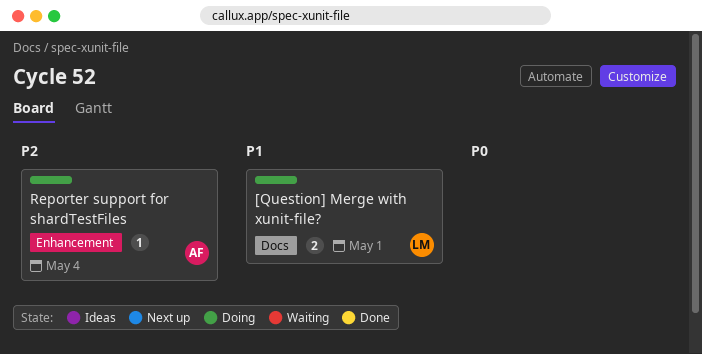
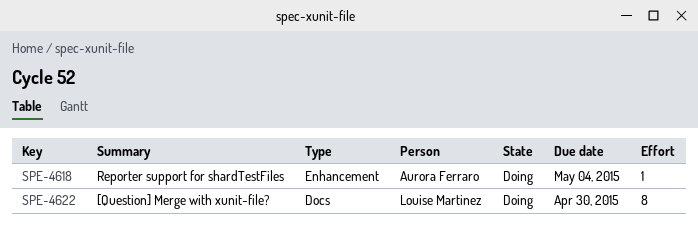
[Question] Merge with xunit-file?, estimate: 2 -> 8
[Question] Merge with xunit-file?, due: May 1 -> Apr 30

